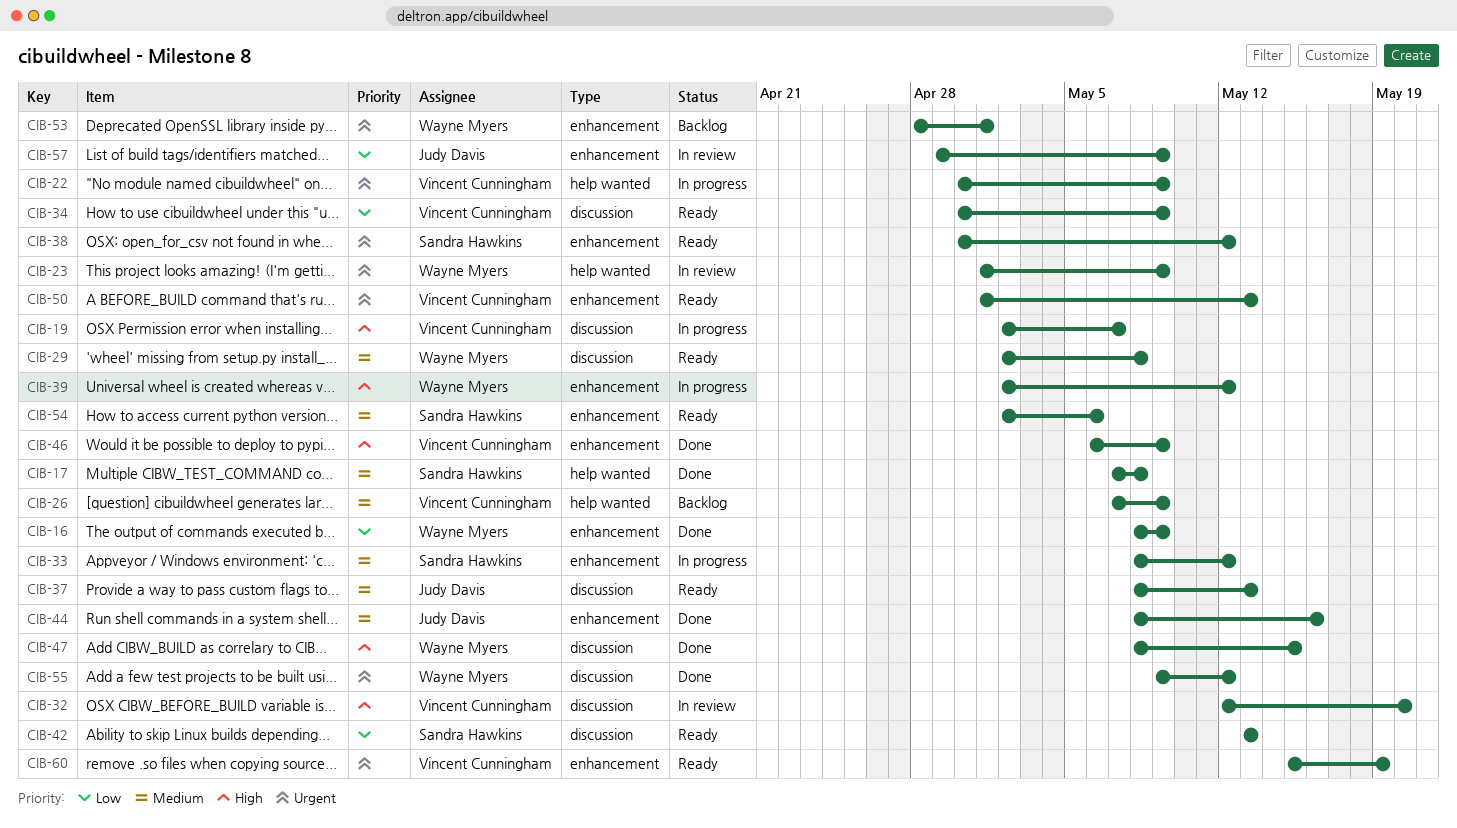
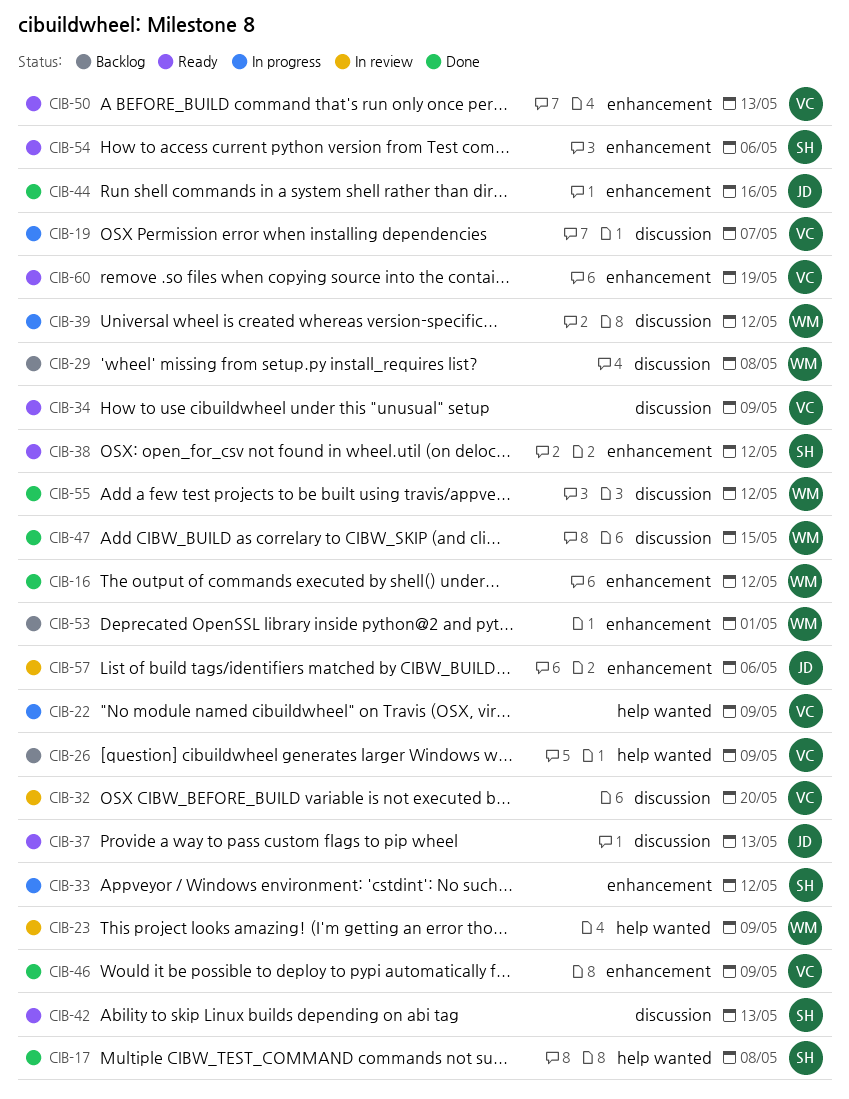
CIB-16, due: May 9 -> May 12
CIB-29, status: Ready -> Backlog
CIB-39, label: enhancement -> discussion
CIB-57, due: May 9 -> May 6

